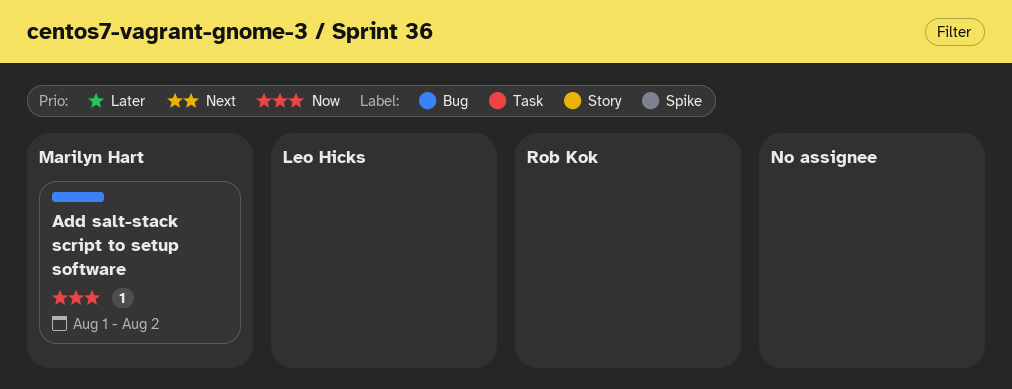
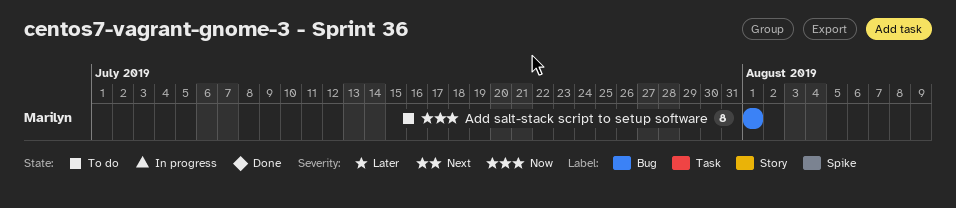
Add salt-stack script to setup software, estimate: 1 -> 8
Add salt-stack script to setup software, due: Aug 2 -> Aug 1

